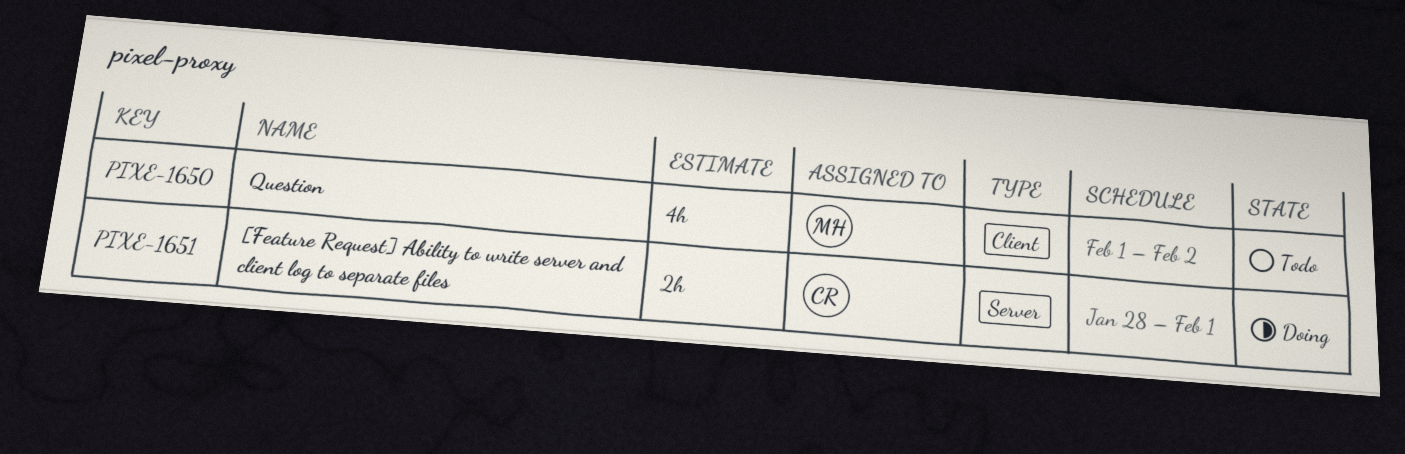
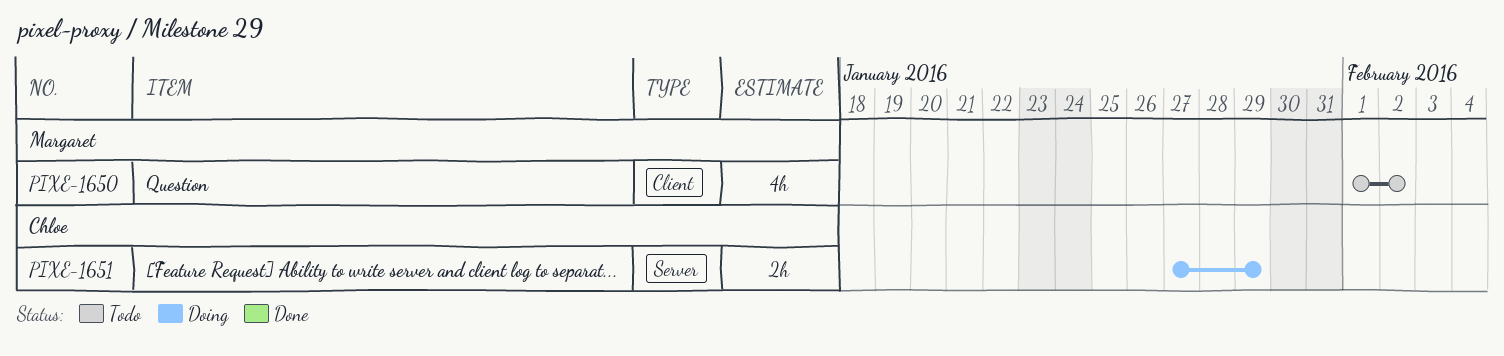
PIXE-1651, start: Jan 28 -> Jan 27
PIXE-1651, due: Feb 1 -> Jan 29

